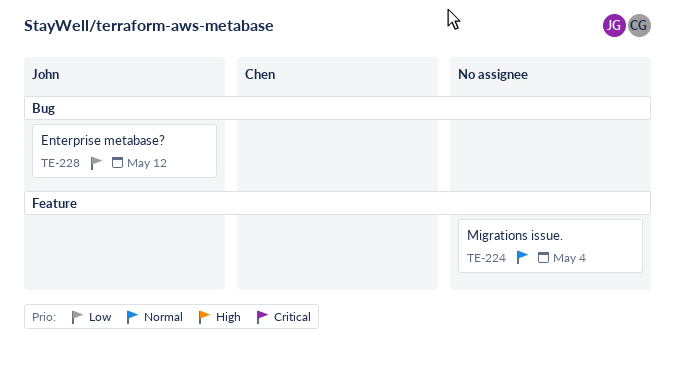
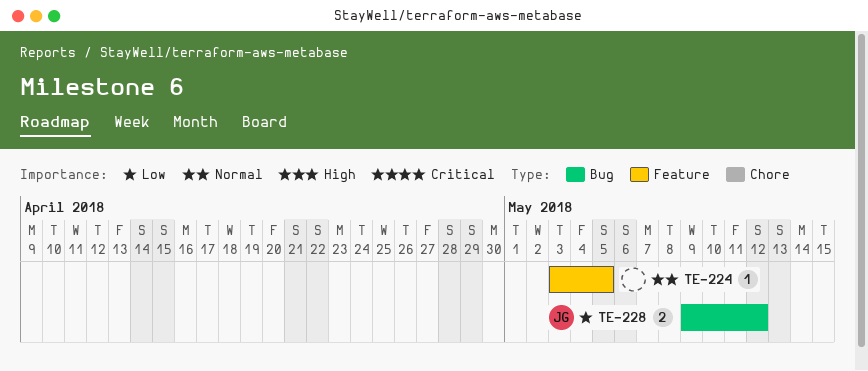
TE-224, due: May 4 -> May 5

